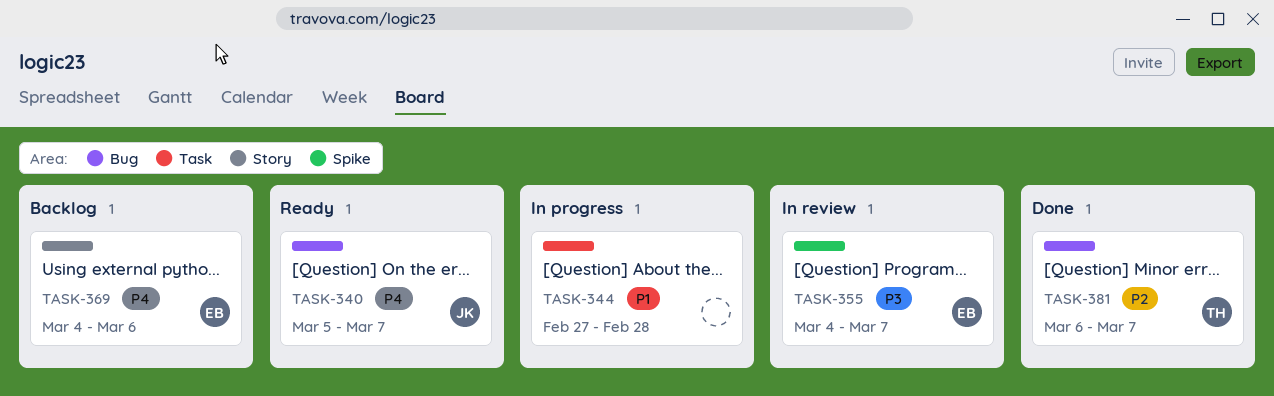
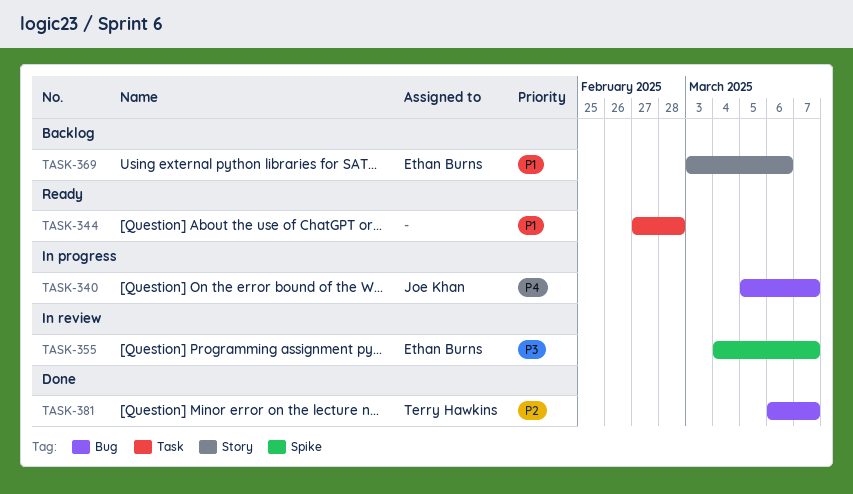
TASK-340, status: Ready -> In progress
TASK-344, status: In progress -> Ready
TASK-369, priority: P4 -> P1
TASK-369, start: Mar 4 -> Mar 3

